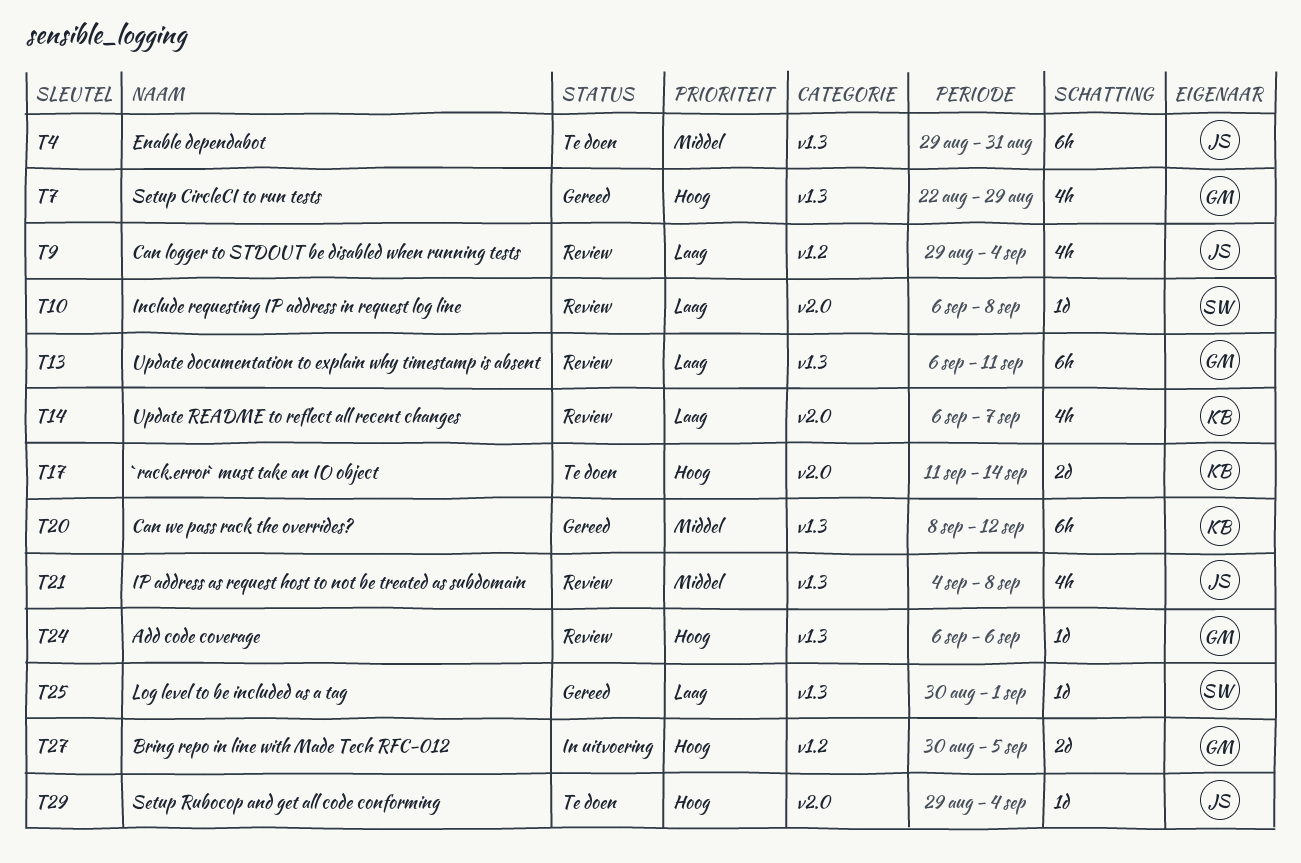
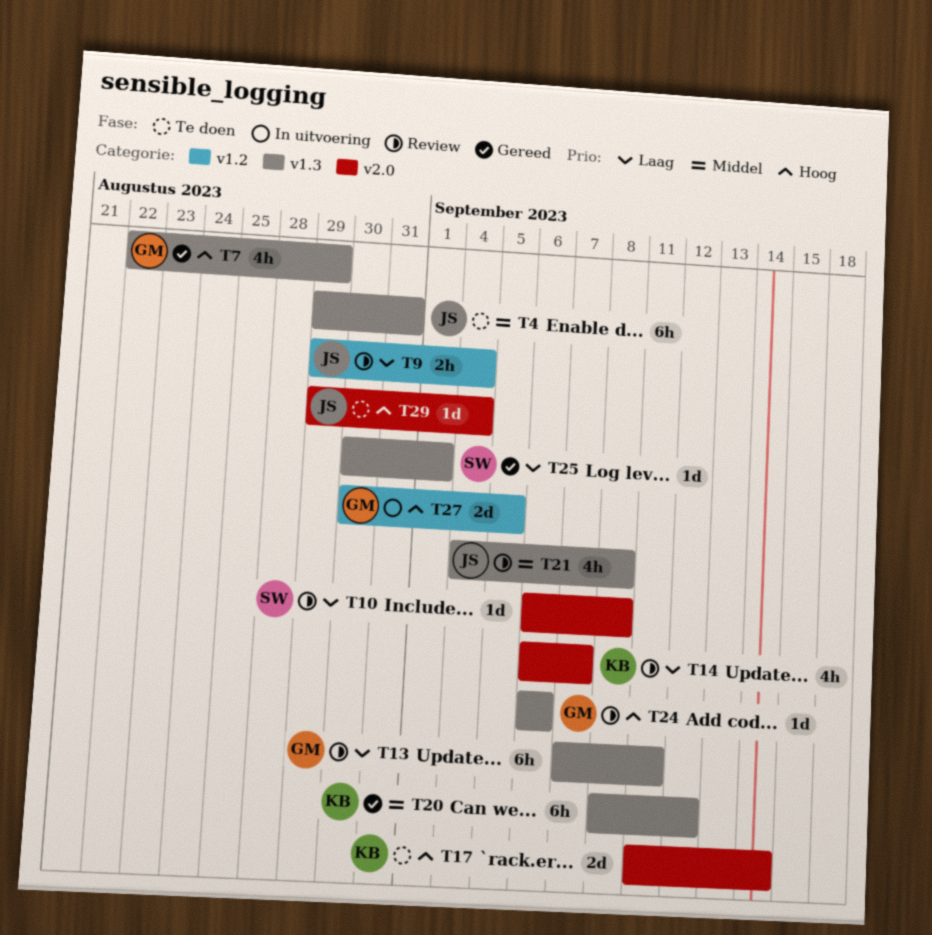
T9, estimate: 4h -> 2h
T13, start: Sep 6 -> Sep 7

